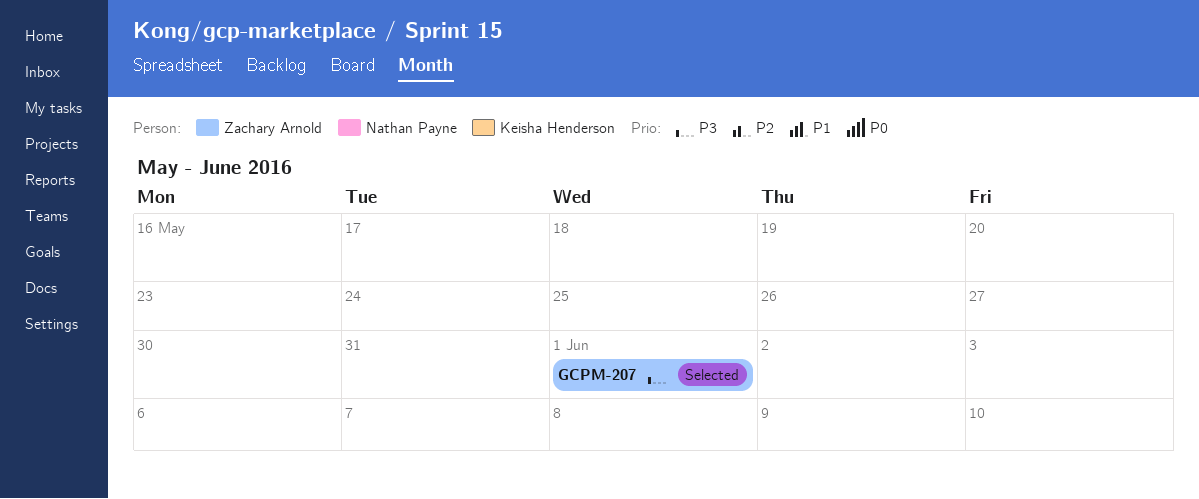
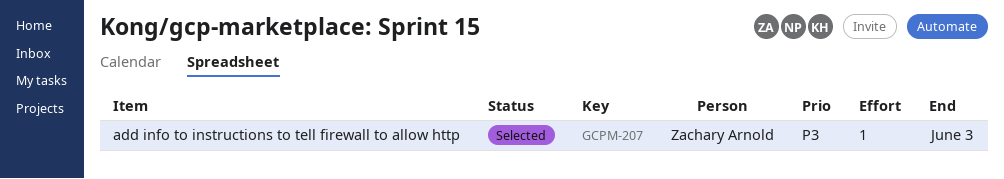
GCPM-207, due: Jun 1 -> Jun 3

